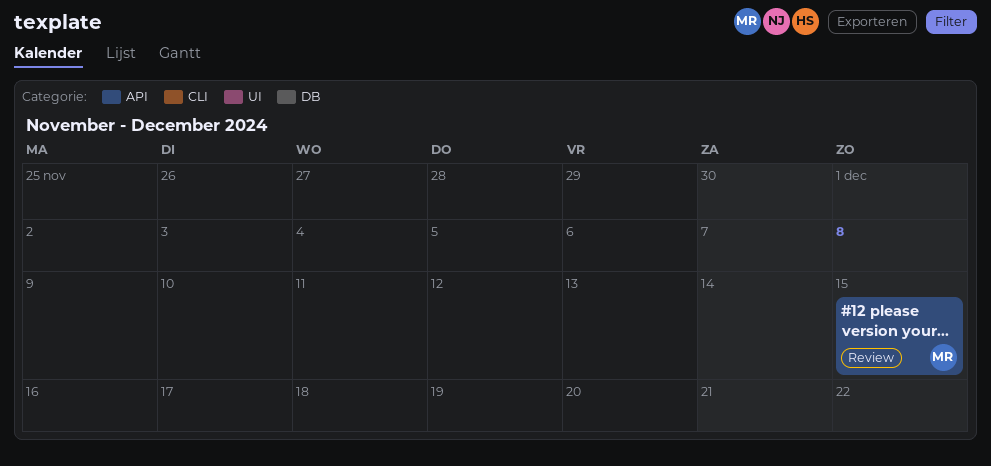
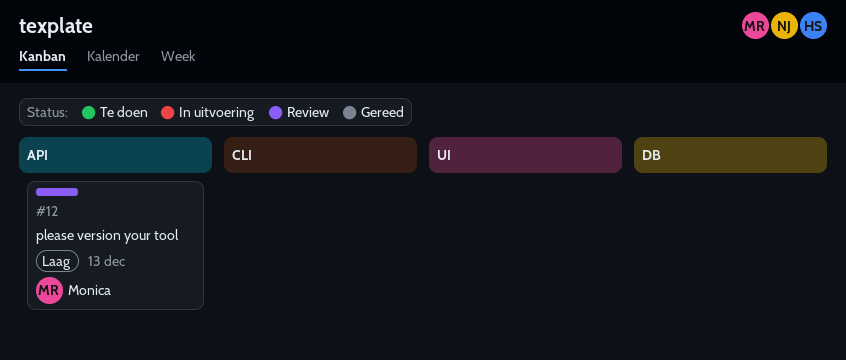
#12, due: Dec 15 -> Dec 13

